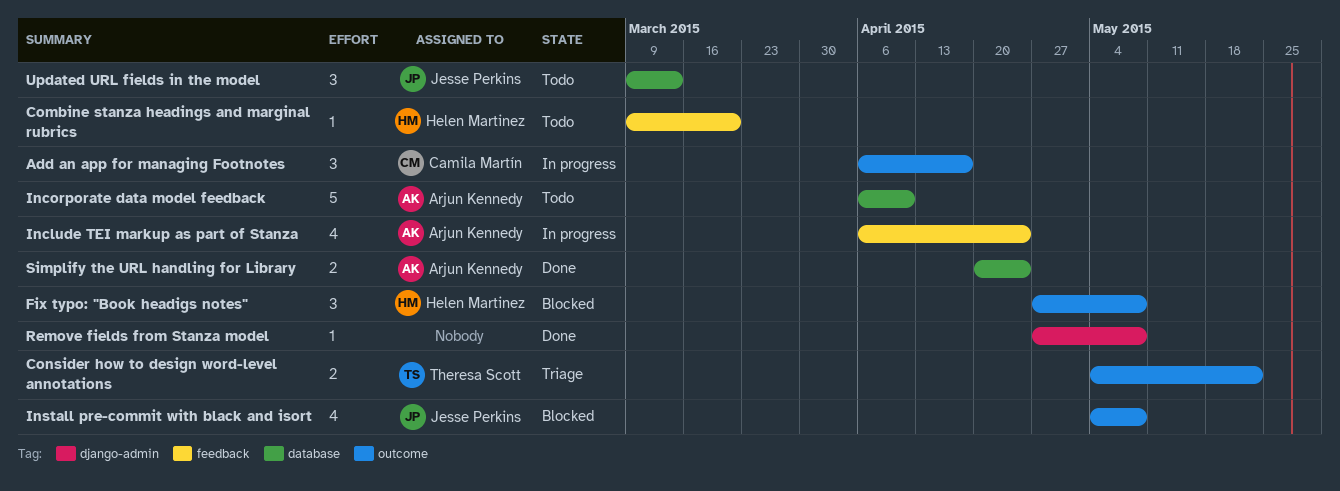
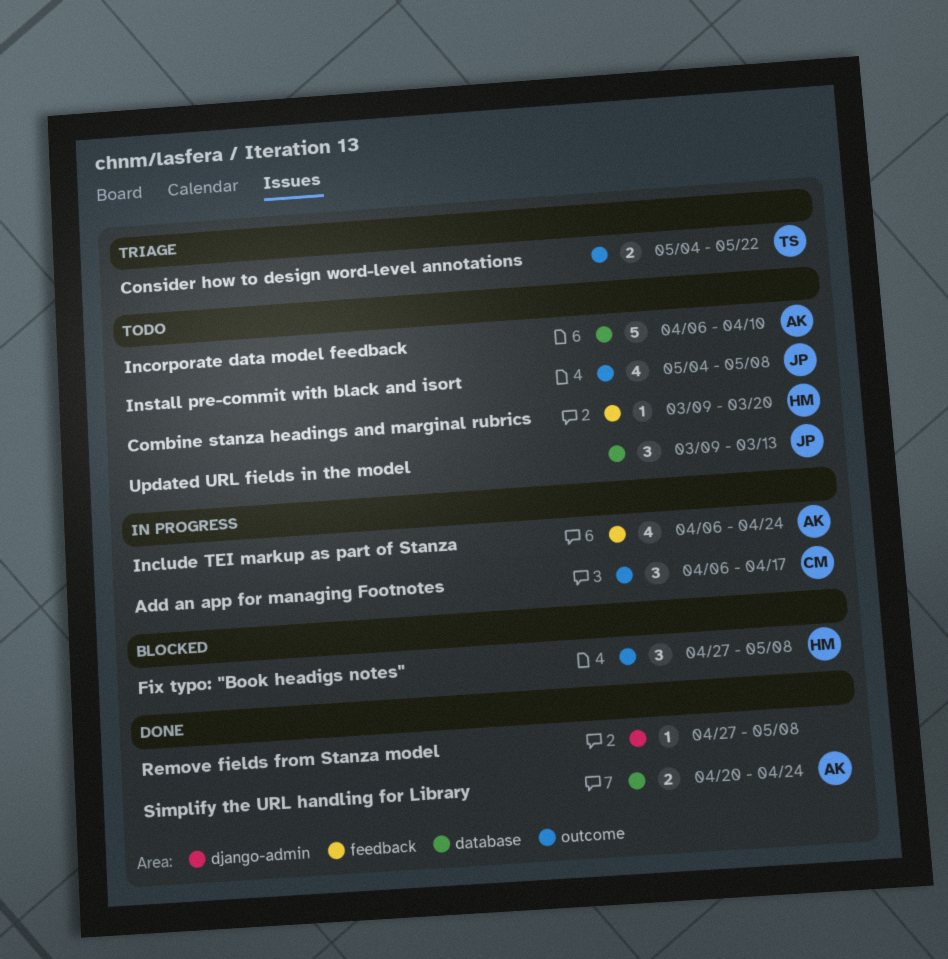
Install pre-commit with black and isort, status: Blocked -> Todo

